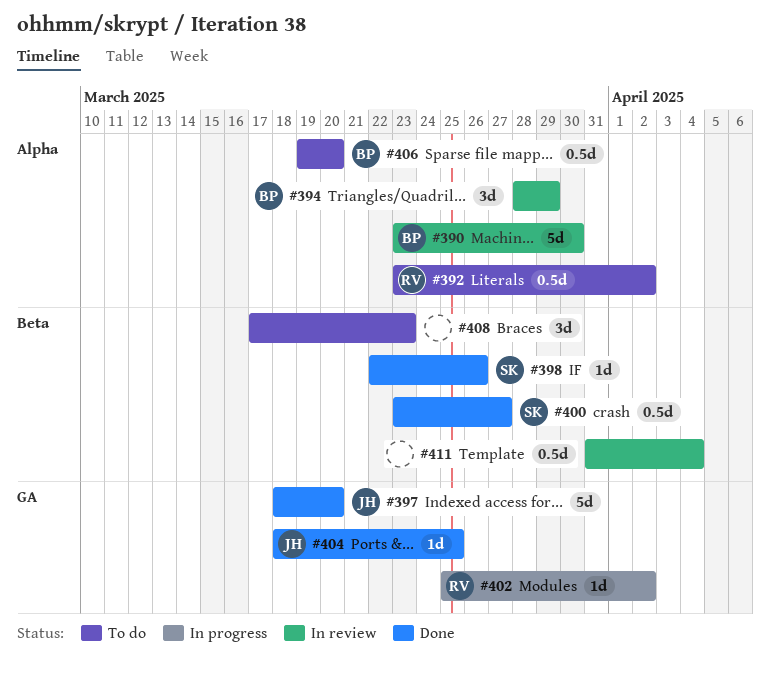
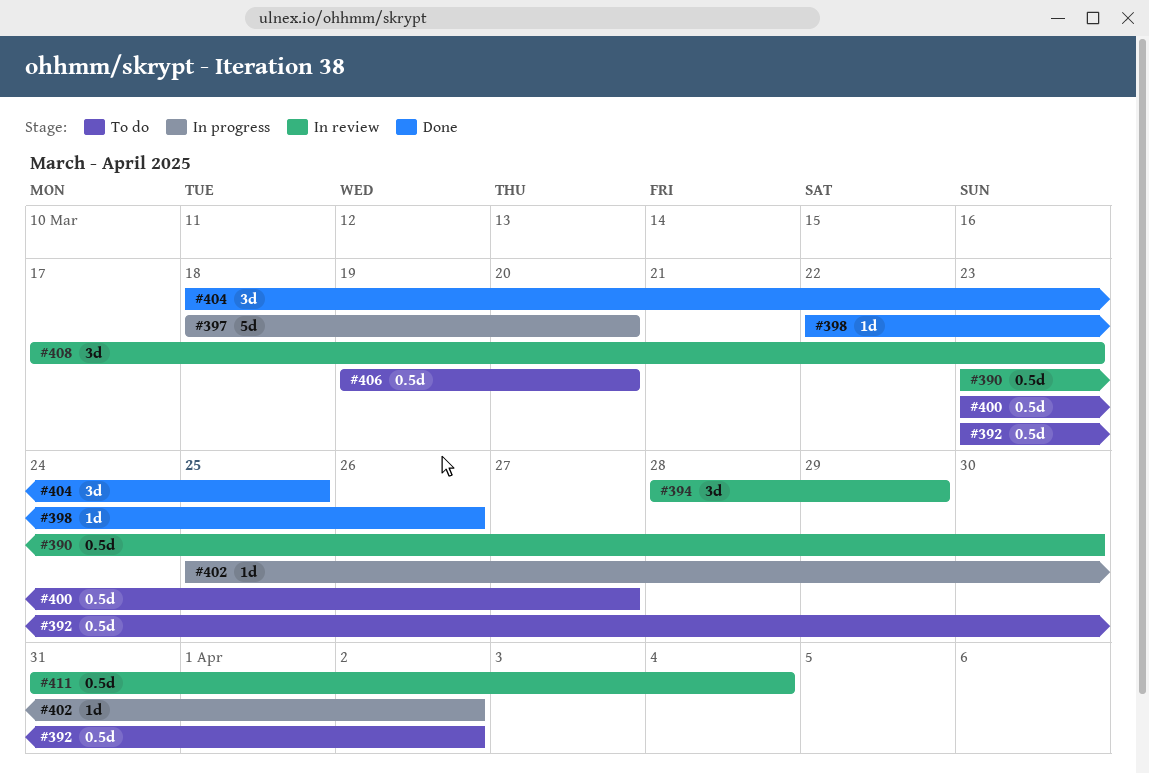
#390, estimate: 5d -> 0.5d
#397, status: Done -> In progress
#400, status: Done -> To do
#404, estimate: 1d -> 3d
#408, status: To do -> In review

